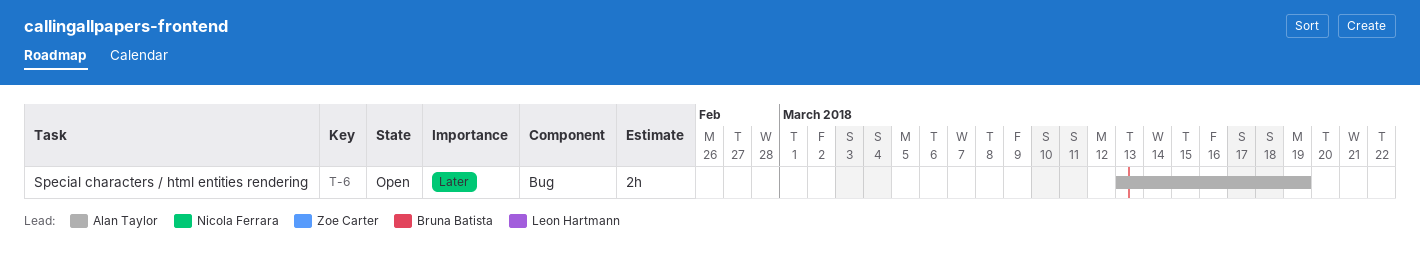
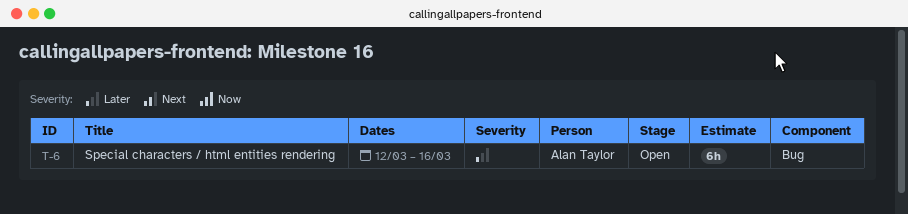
T-6, estimate: 2h -> 6h
T-6, start: Mar 13 -> Mar 12
T-6, due: Mar 19 -> Mar 16

